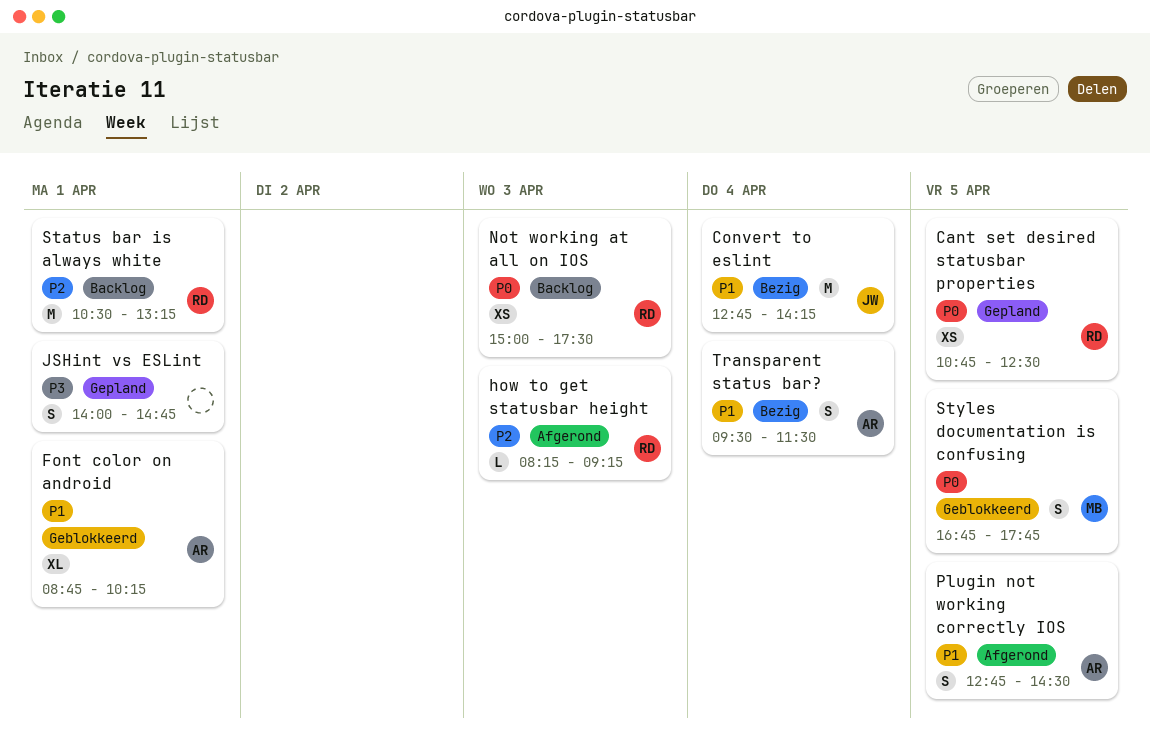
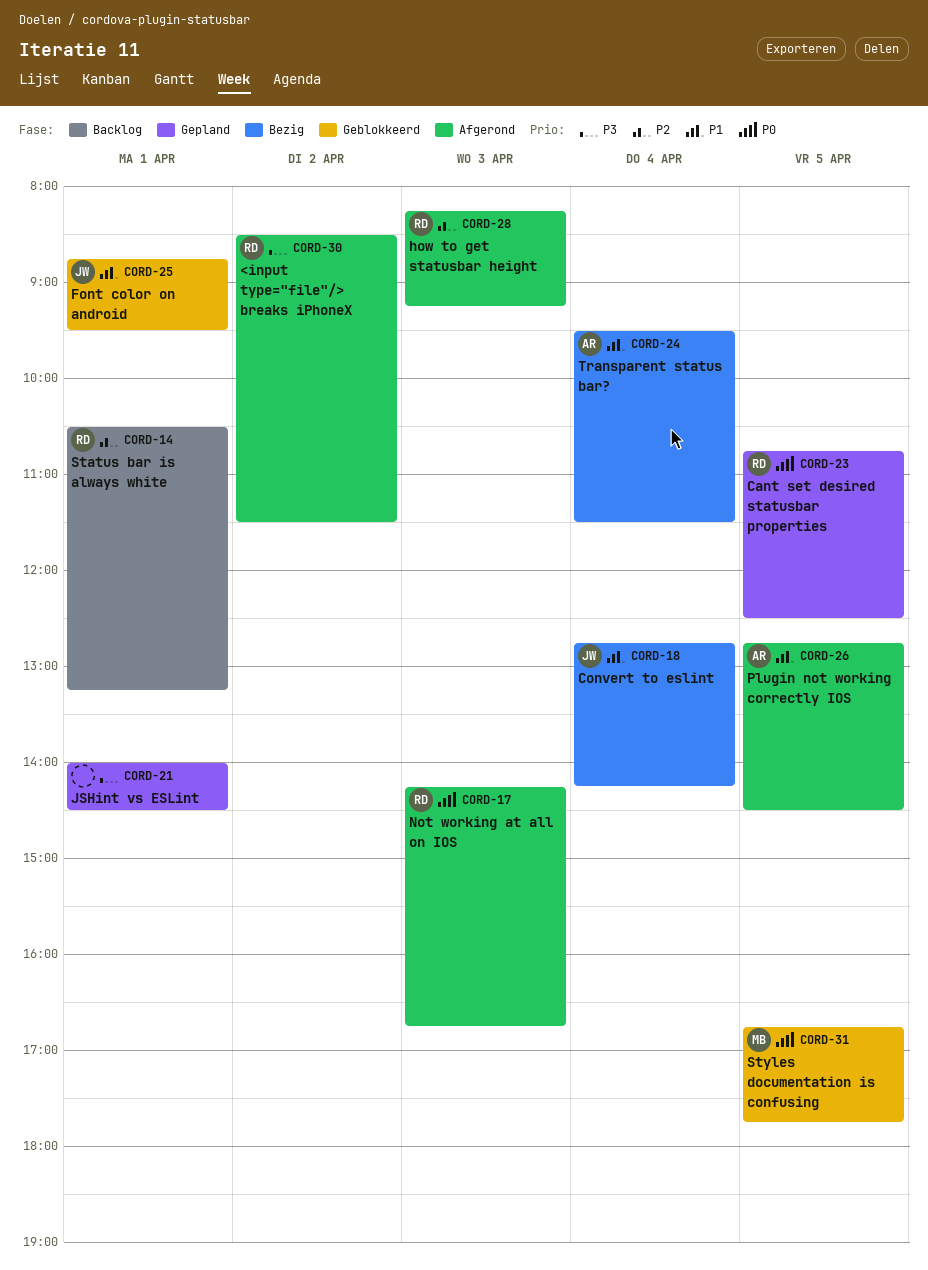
<input type="file"/> breaks iPhoneX: none -> present
Font color on android, owner: AR -> JW
Font color on android, ends: 10:15 -> 09:30
JSHint vs ESLint, ends: 14:45 -> 14:30
Not working at all on IOS, status: Backlog -> Afgerond
Not working at all on IOS, begins: 15:00 -> 14:15
Not working at all on IOS, ends: 17:30 -> 16:45

